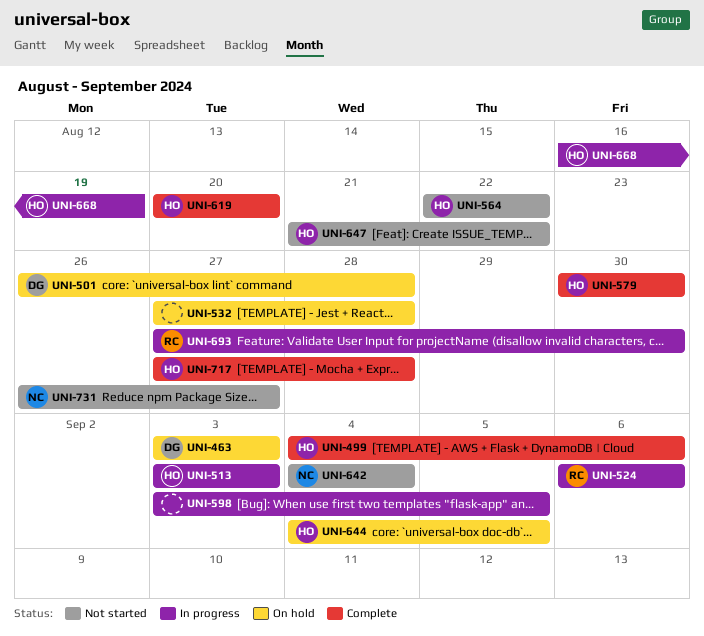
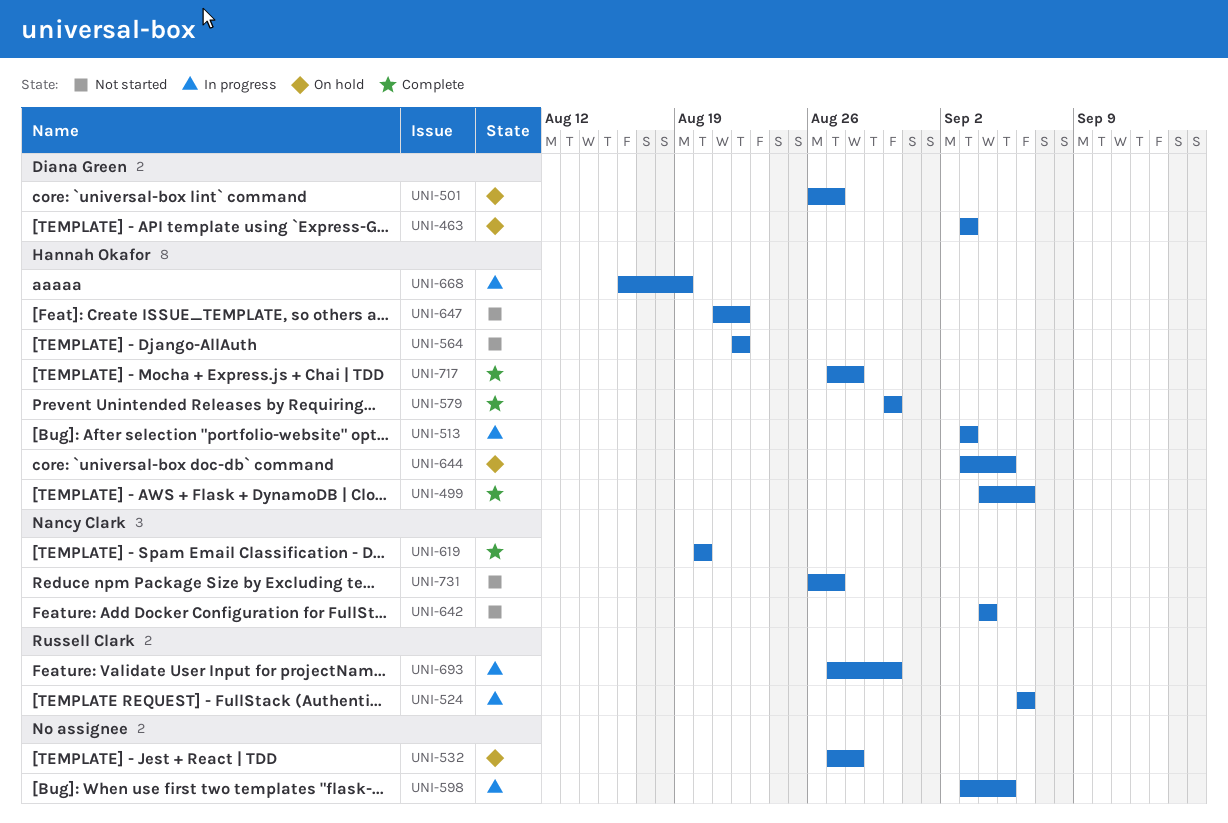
UNI-501, due: Aug 28 -> Aug 27
UNI-619, owner: Hannah Okafor -> Nancy Clark
UNI-644, start: Sep 4 -> Sep 3

